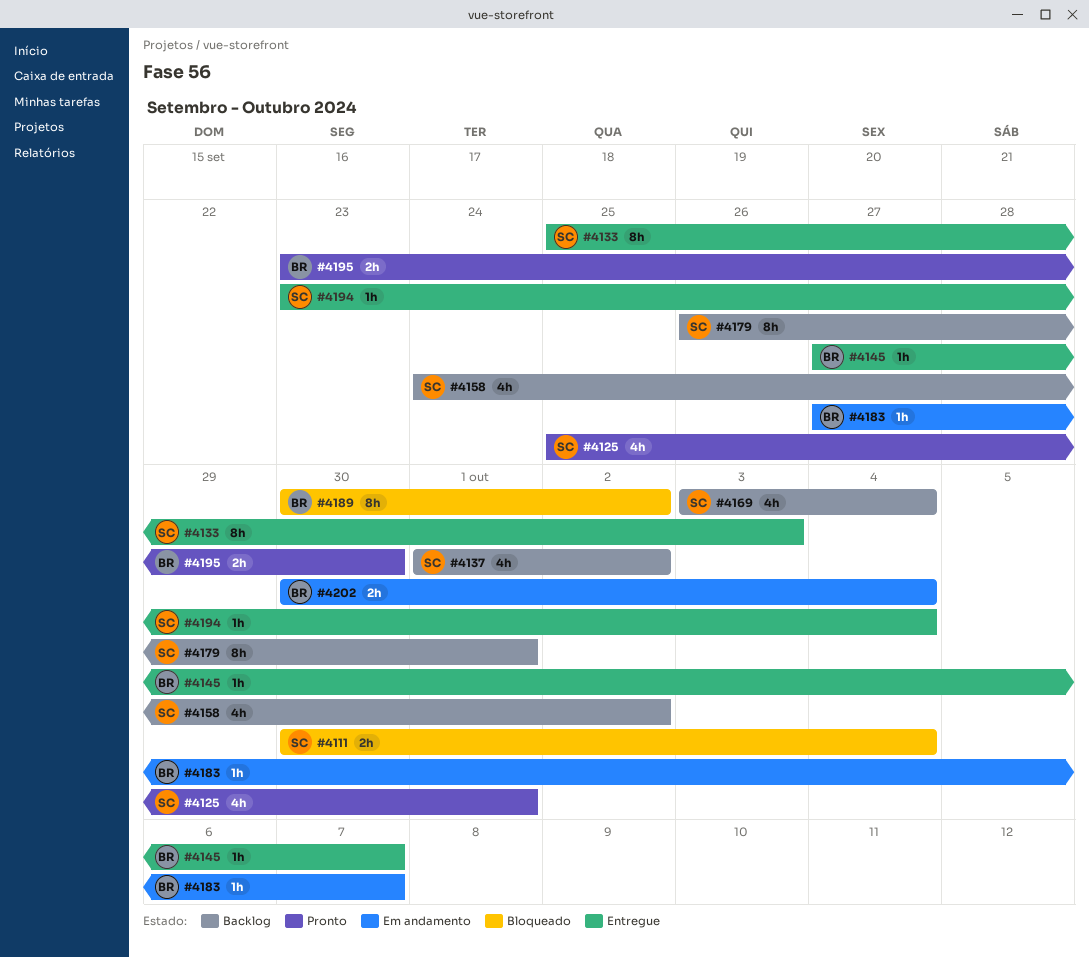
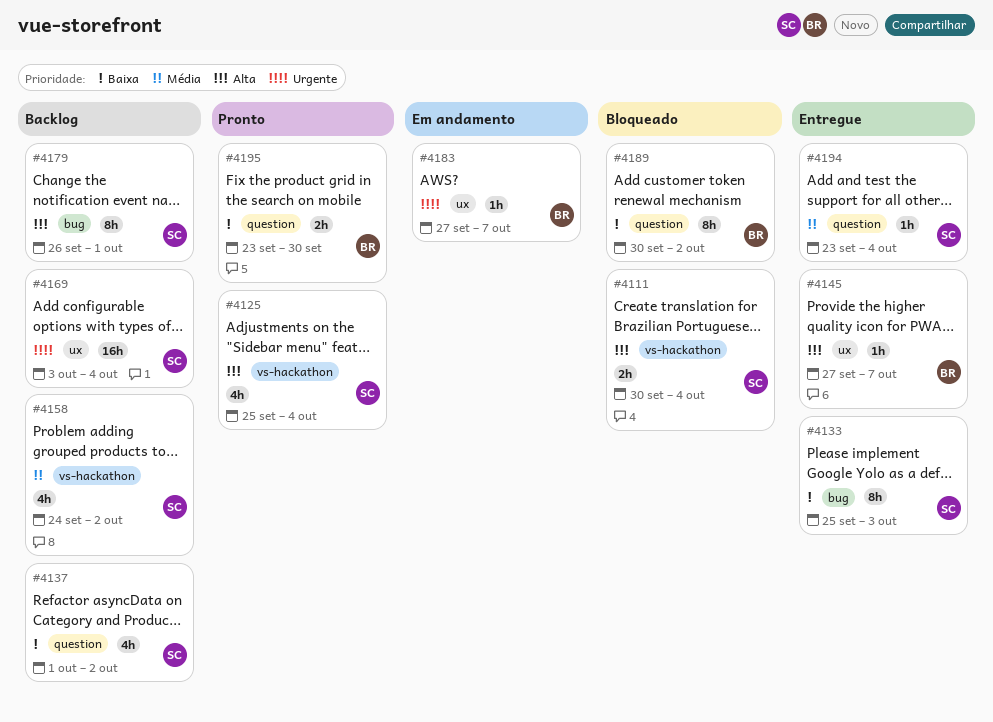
#4125, due: Oct 1 -> Oct 4
#4169, estimate: 4h -> 16h
#4202: present -> none

